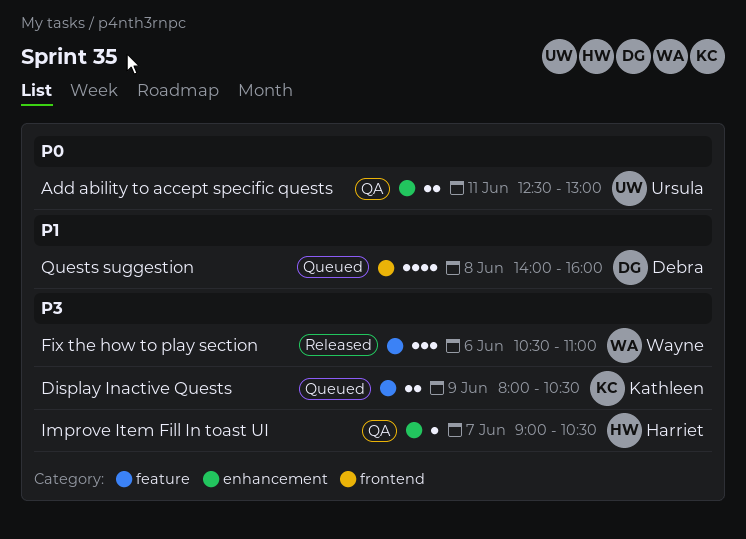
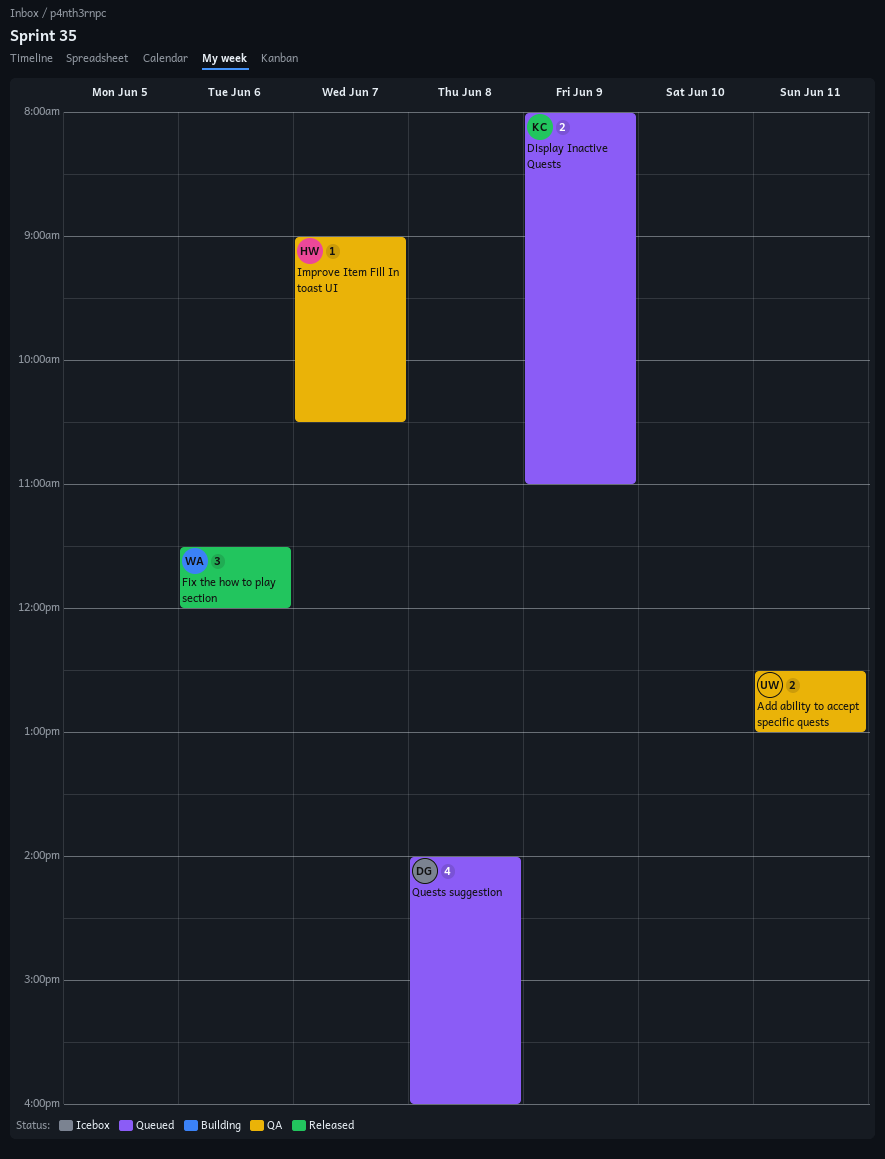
Display Inactive Quests, ends: 10:30 -> 11:00
Fix the how to play section, begins: 10:30 -> 11:30
Fix the how to play section, ends: 11:00 -> 12:00

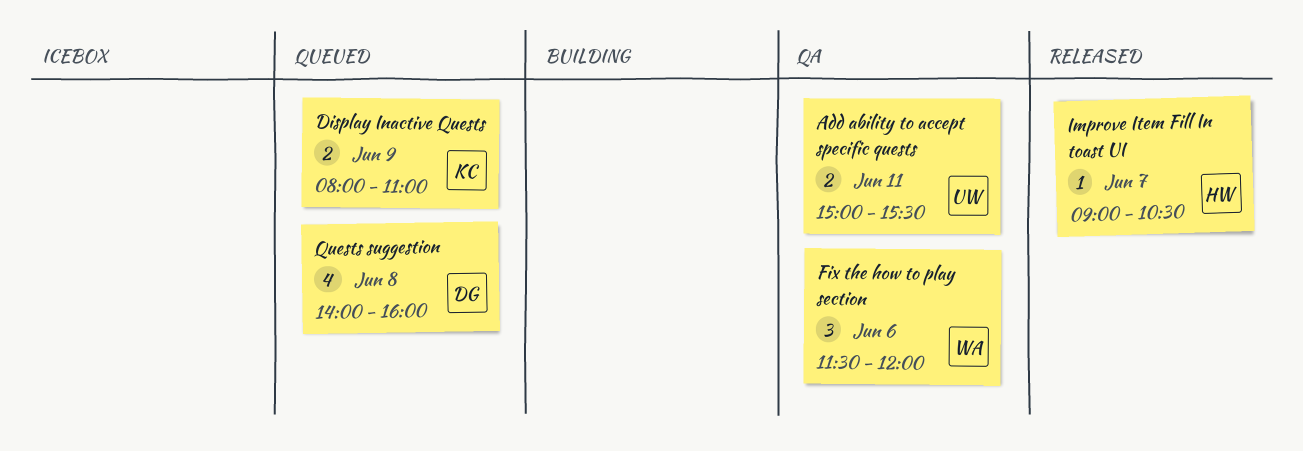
Add ability to accept specific quests, begins: 12:30 -> 15:00
Add ability to accept specific quests, ends: 13:00 -> 15:30
Fix the how to play section, status: Released -> QA
Improve Item Fill In toast UI, status: QA -> Released

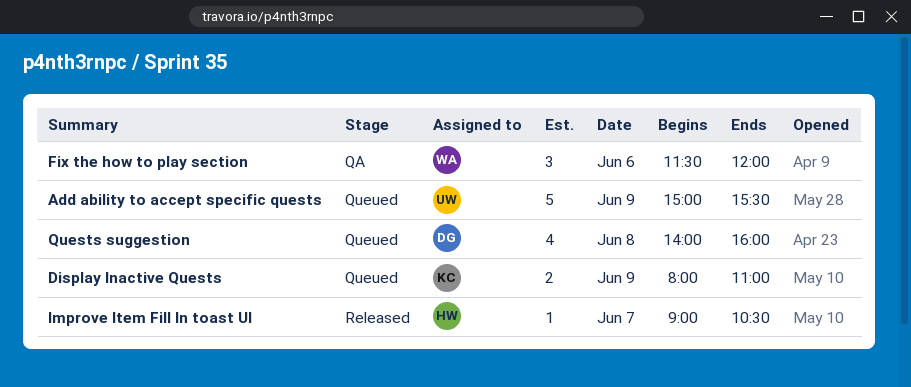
Add ability to accept specific quests, status: QA -> Queued
Add ability to accept specific quests, estimate: 2 -> 5
Add ability to accept specific quests, day: Jun 11 -> Jun 9

